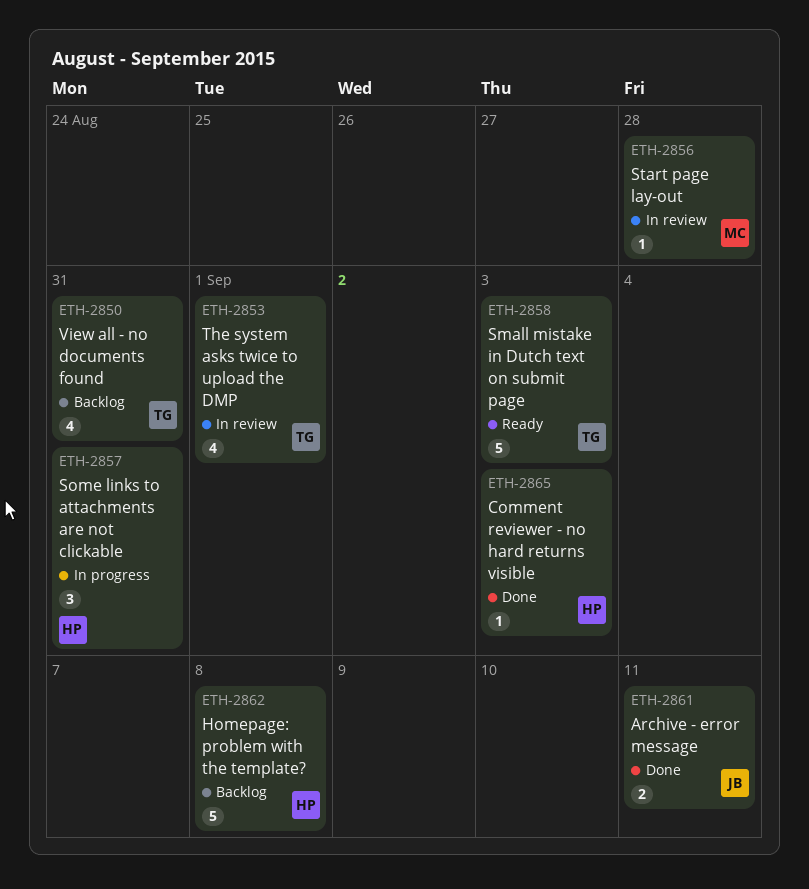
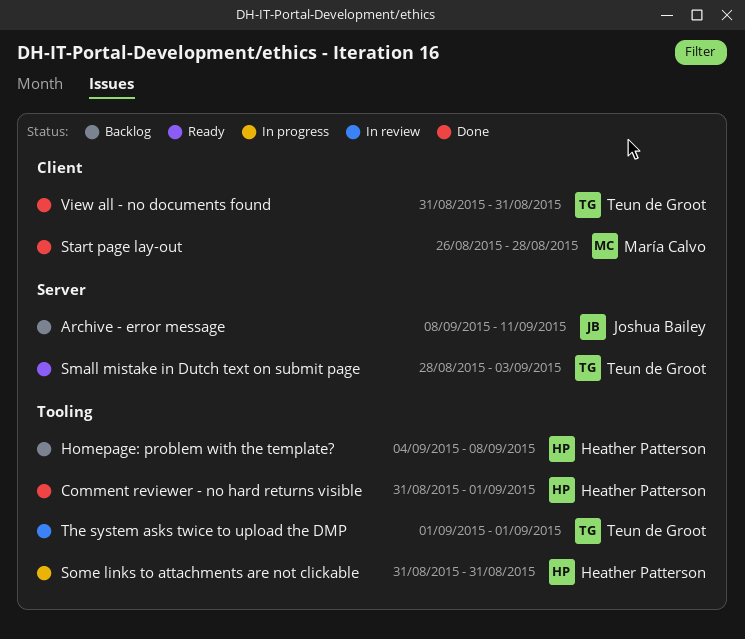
Archive - error message, status: Done -> Backlog
Comment reviewer - no hard returns visible, due: Sep 3 -> Sep 1
Start page lay-out, status: In review -> Done
View all - no documents found, status: Backlog -> Done

